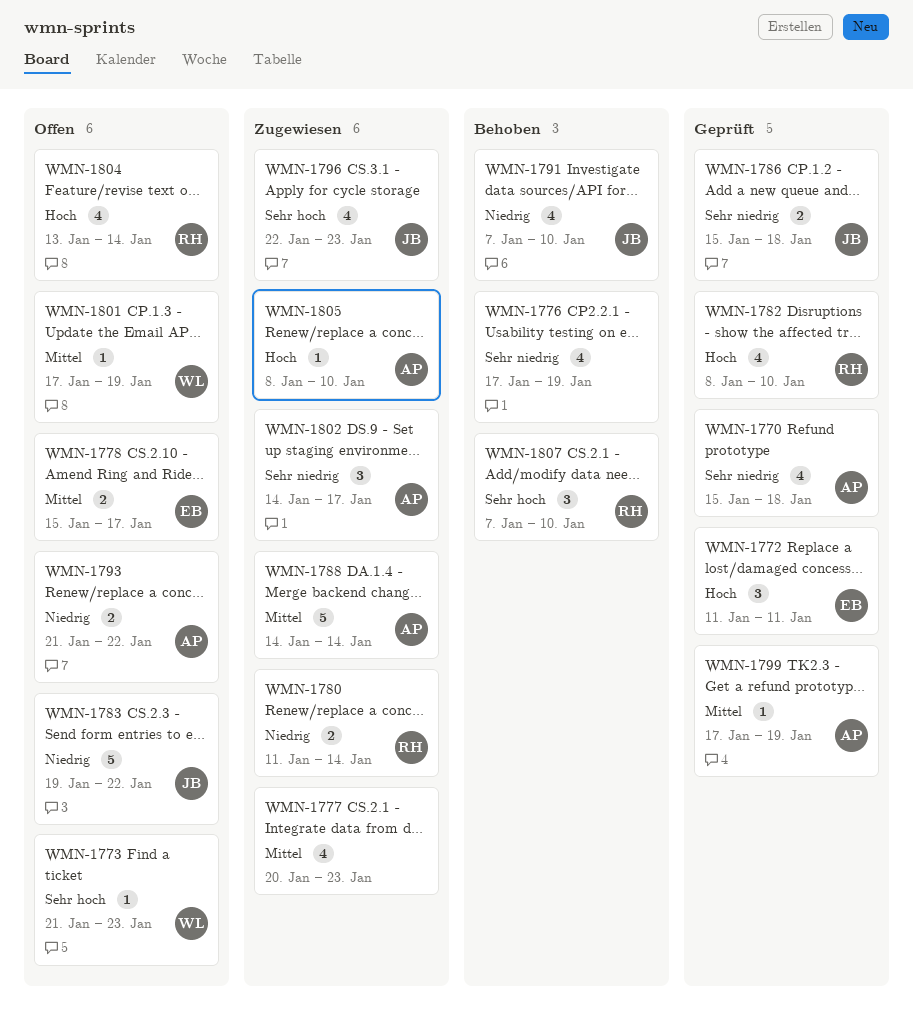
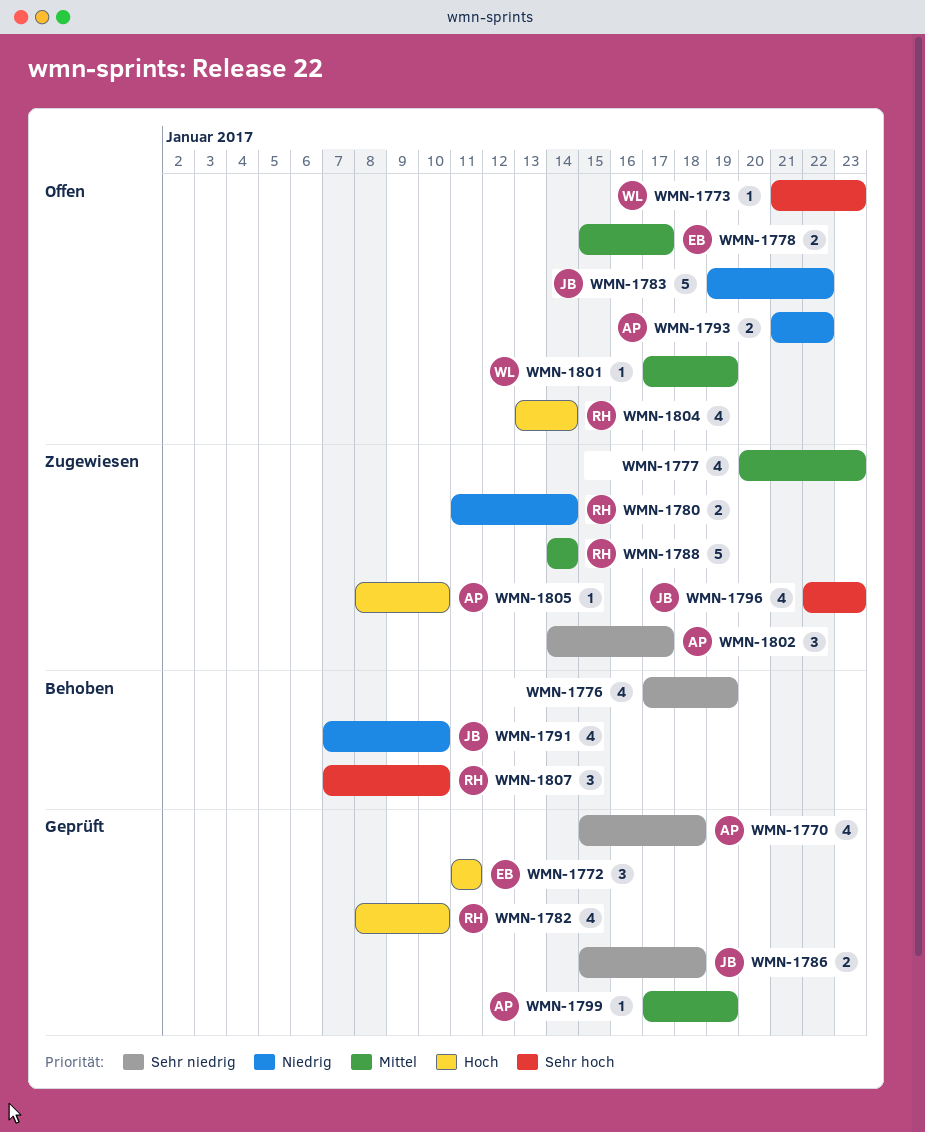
WMN-1788, owner: AP -> RH

